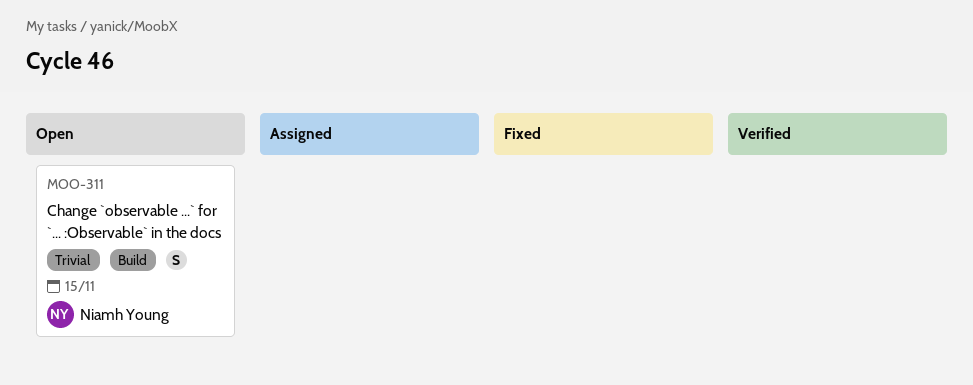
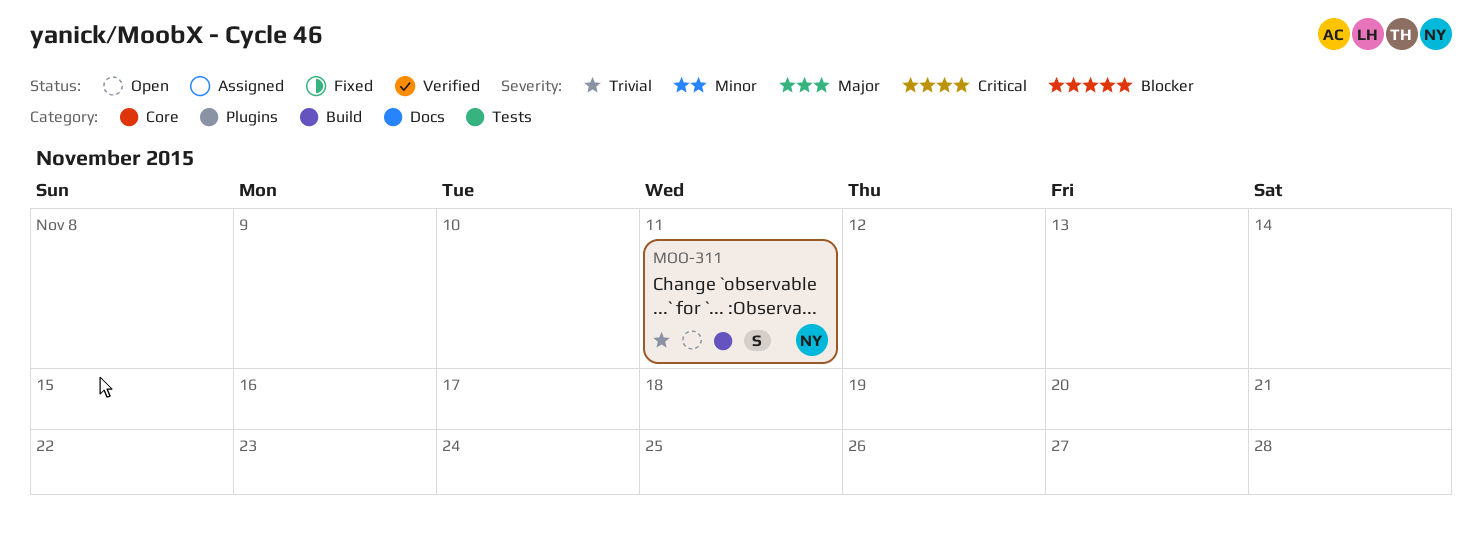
MOO-311, due: Nov 15 -> Nov 11

